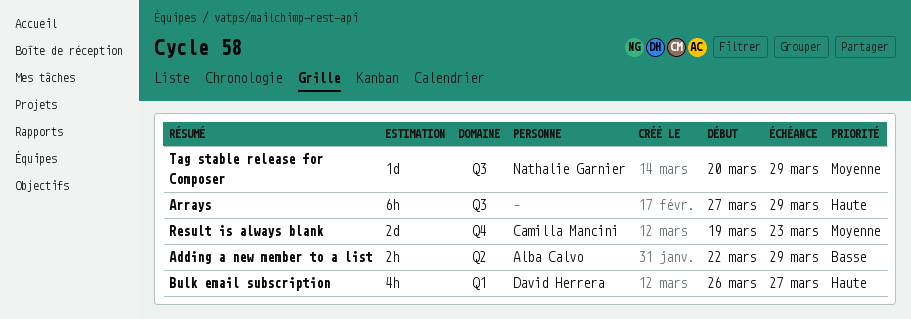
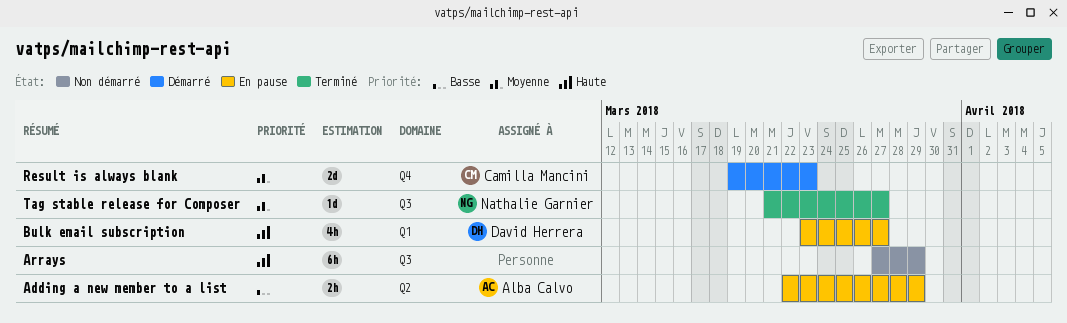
Bulk email subscription, start: Mar 26 -> Mar 23
Tag stable release for Composer, start: Mar 20 -> Mar 21
Tag stable release for Composer, due: Mar 29 -> Mar 27

